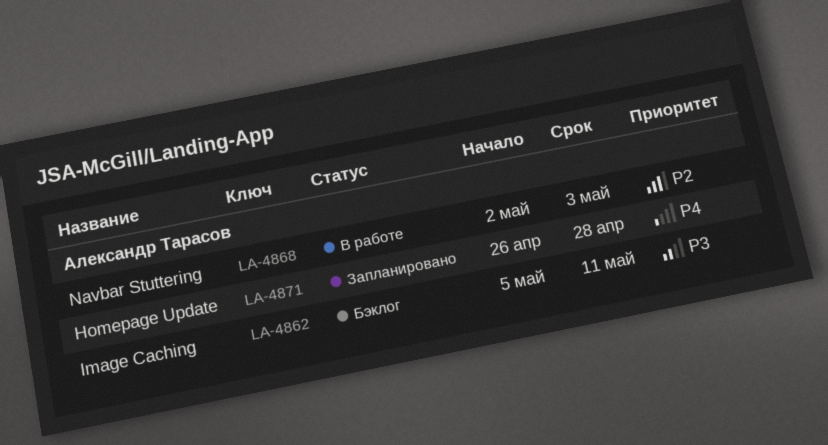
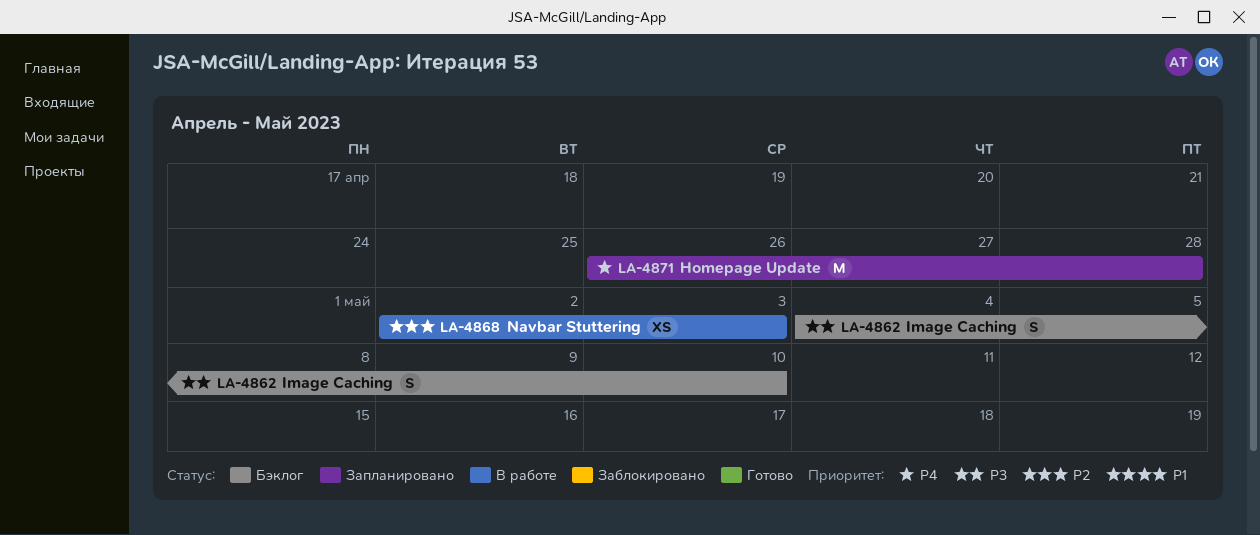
LA-4862, start: May 5 -> May 4
LA-4862, due: May 11 -> May 10

